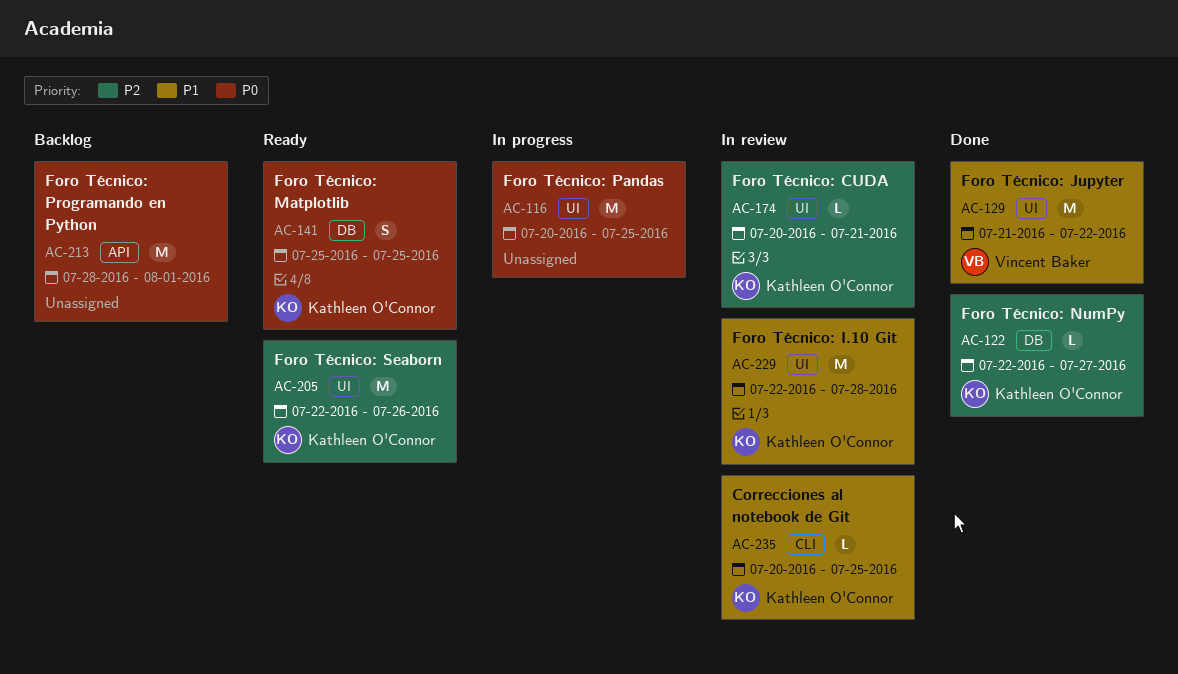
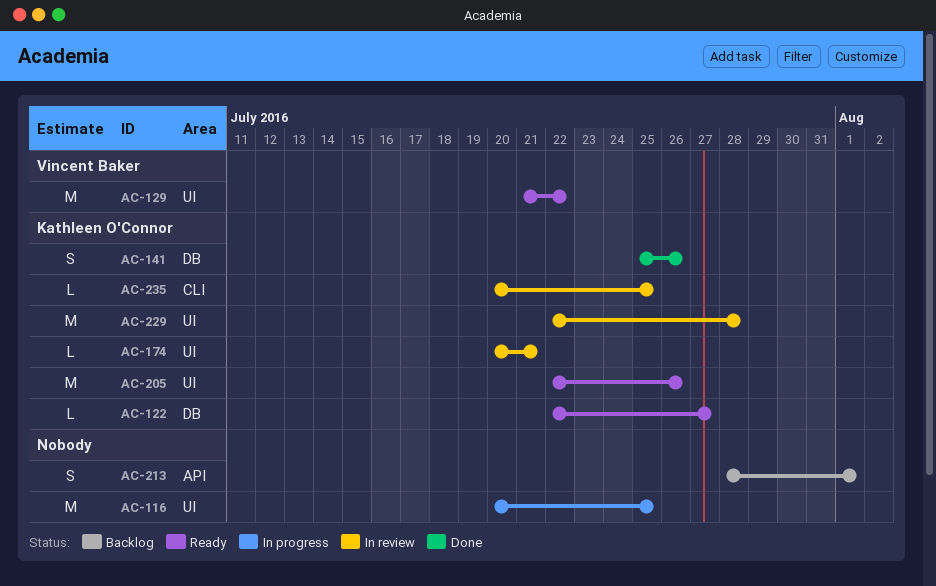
AC-122, status: Done -> Ready
AC-129, status: Done -> Ready
AC-141, status: Ready -> Done
AC-141, due: Jul 25 -> Jul 26
AC-213, estimate: M -> S

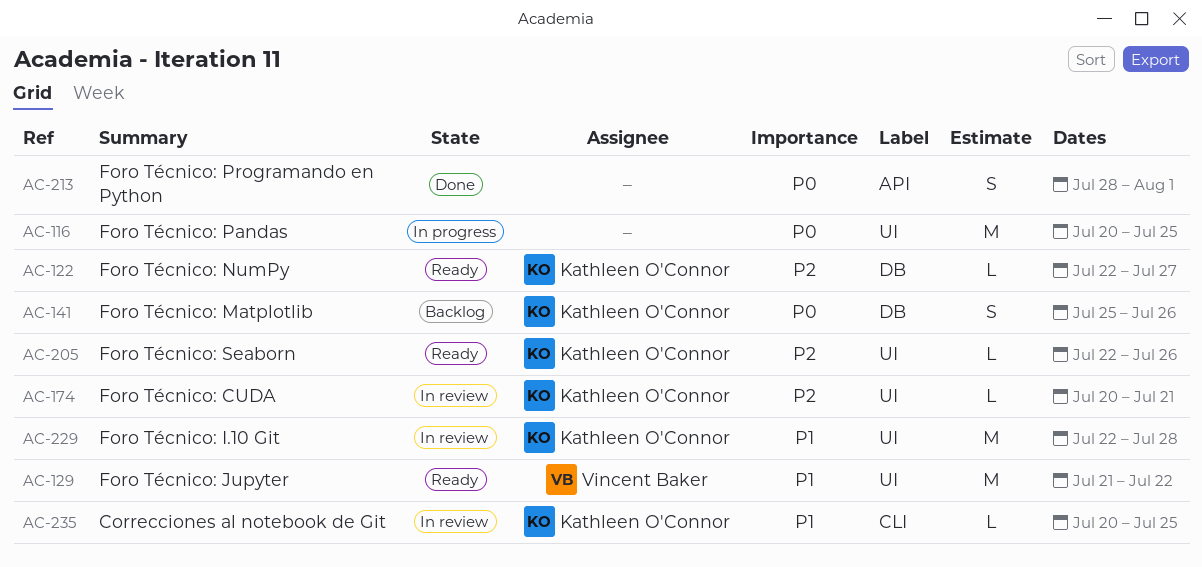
AC-141, status: Done -> Backlog
AC-205, estimate: M -> L
AC-213, status: Backlog -> Done

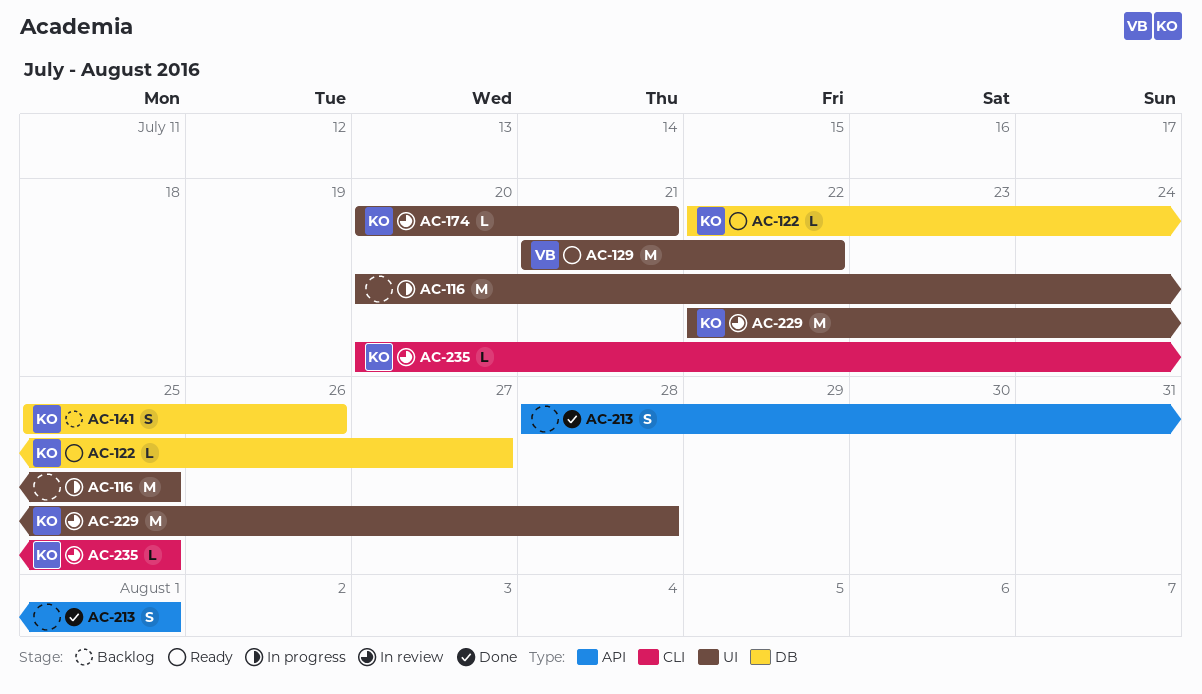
AC-205: present -> none

